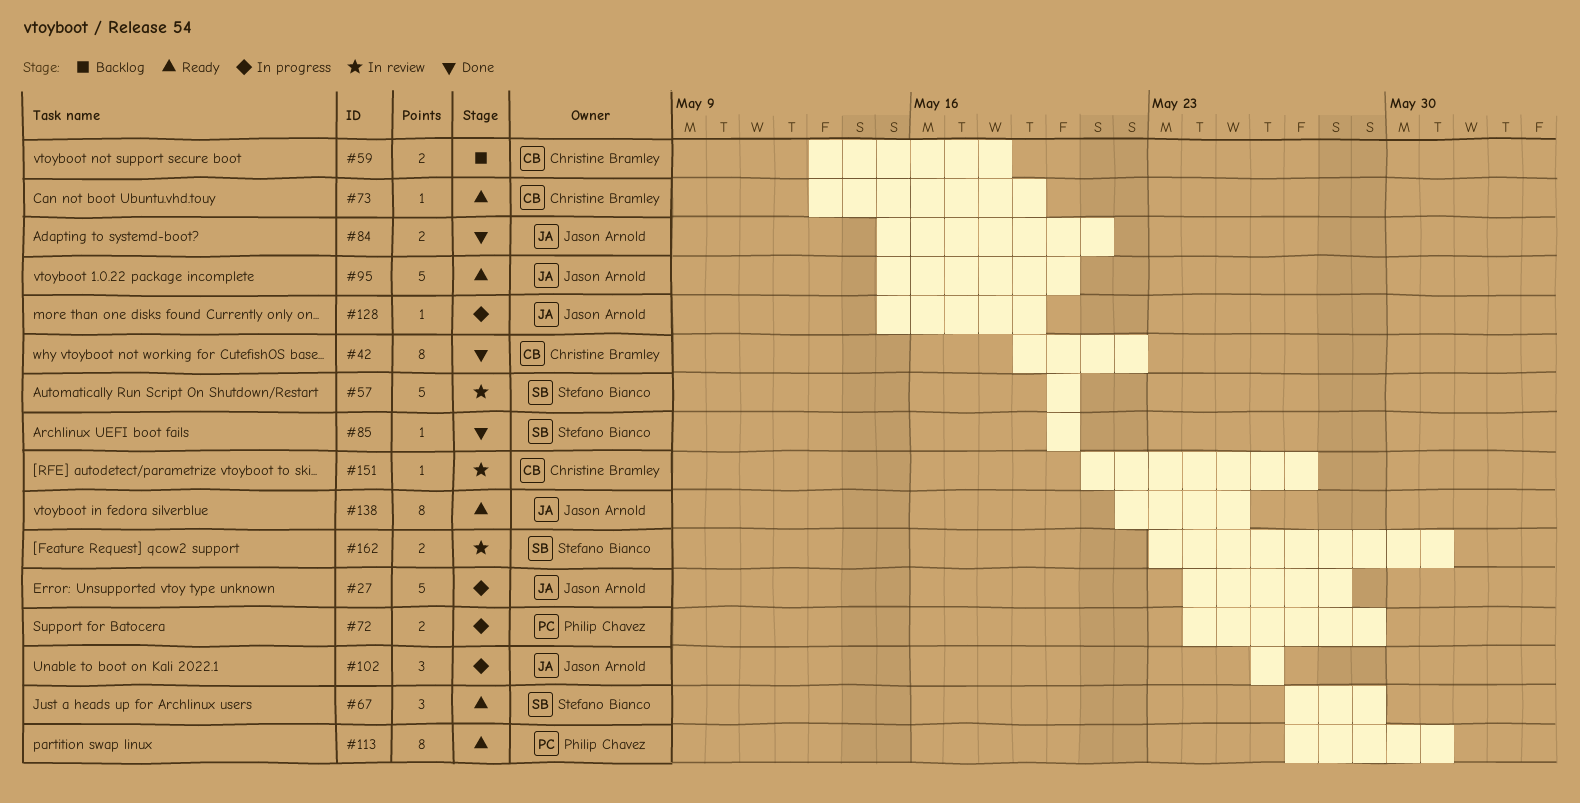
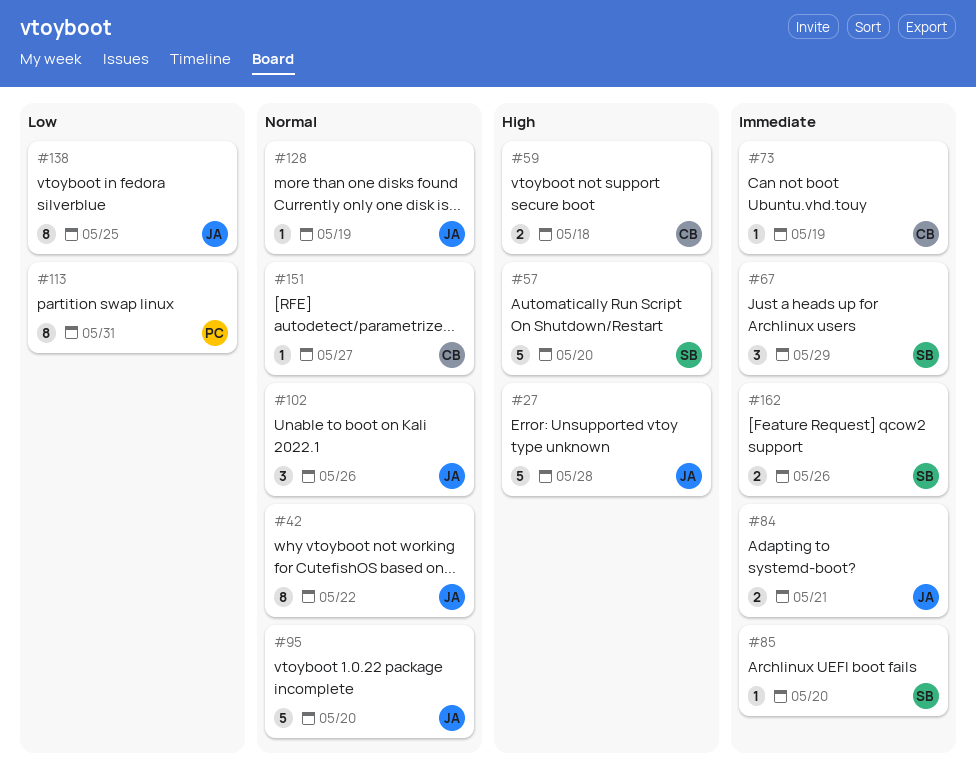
#42, owner: Christine Bramley -> Jason Arnold
#72: present -> none
#162, due: May 31 -> May 26

